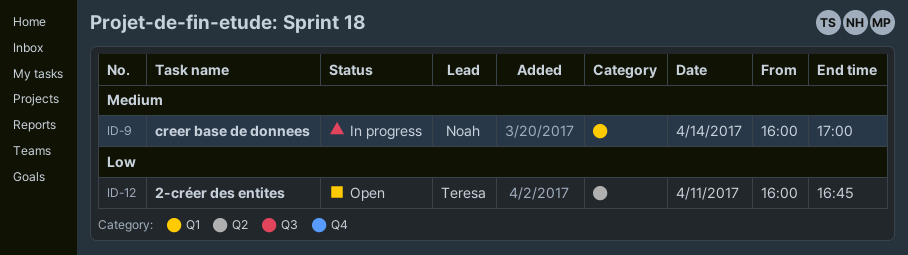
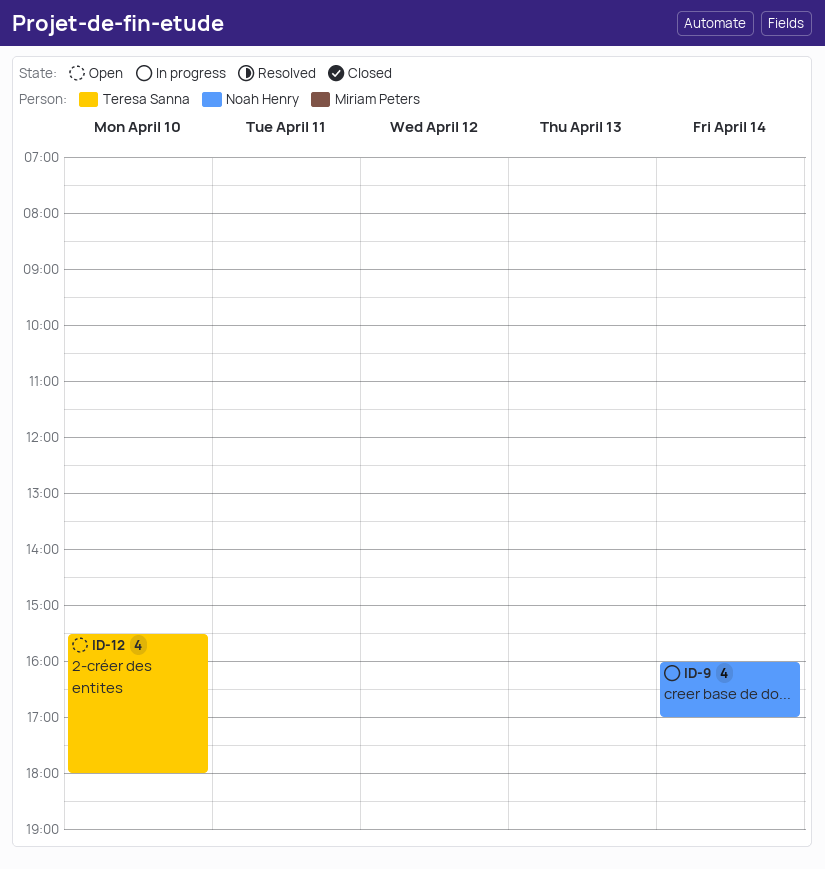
ID-12, day: Apr 11 -> Apr 10
ID-12, begins: 16:00 -> 15:30
ID-12, ends: 16:45 -> 18:00

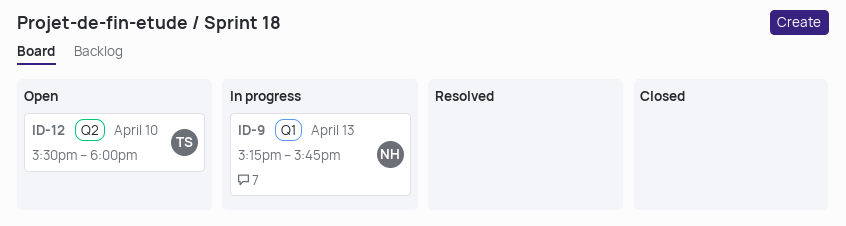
ID-9, day: Apr 14 -> Apr 13
ID-9, begins: 16:00 -> 15:15
ID-9, ends: 17:00 -> 15:45

